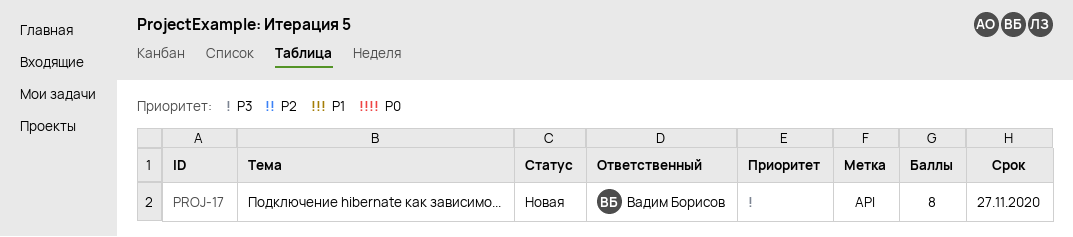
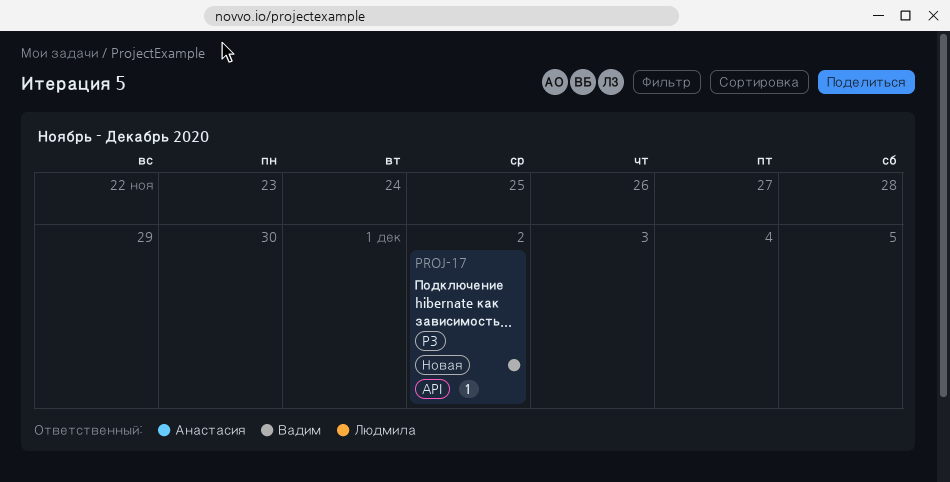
PROJ-17, estimate: 8 -> 1
PROJ-17, due: Nov 27 -> Dec 2

